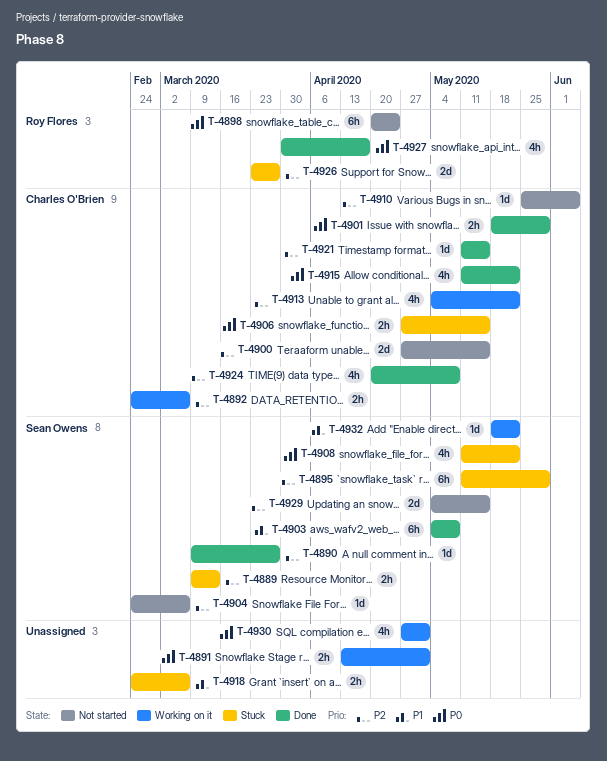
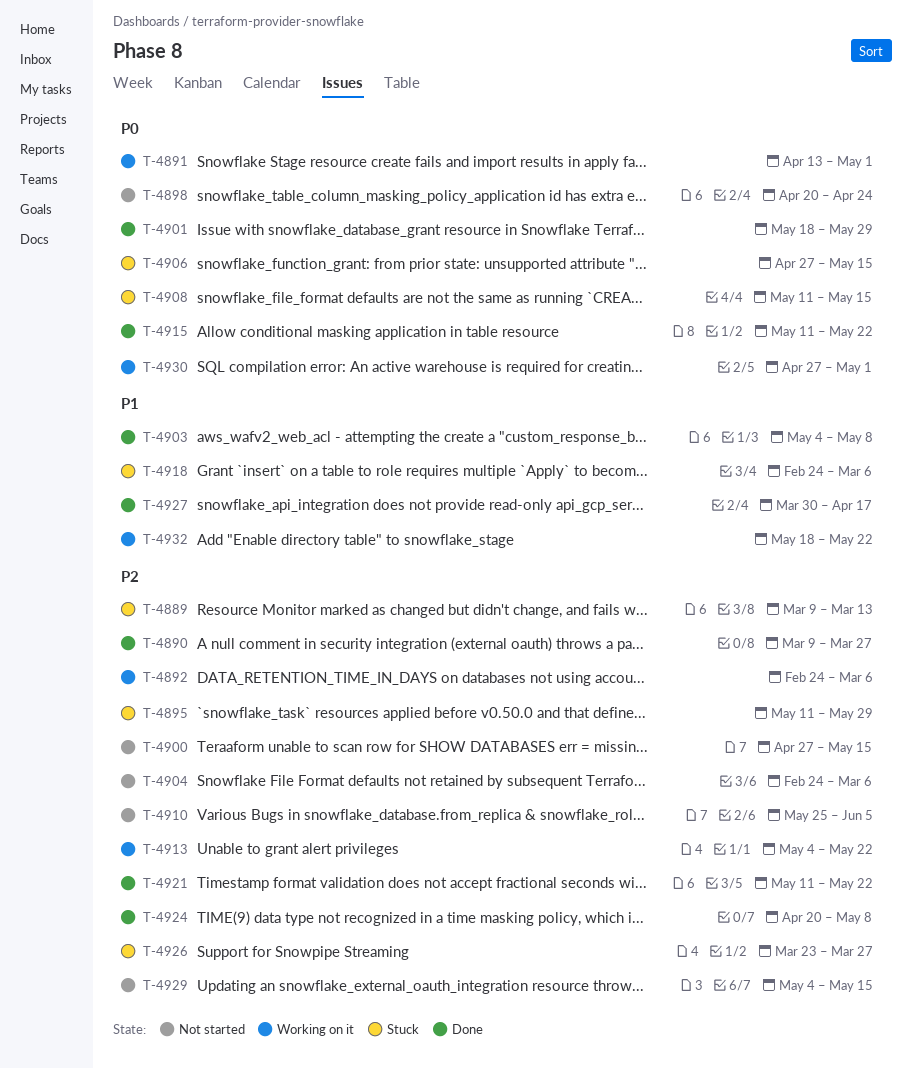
T-4908, due: May 22 -> May 15
T-4921, due: May 15 -> May 22
T-4927, priority: P0 -> P1

